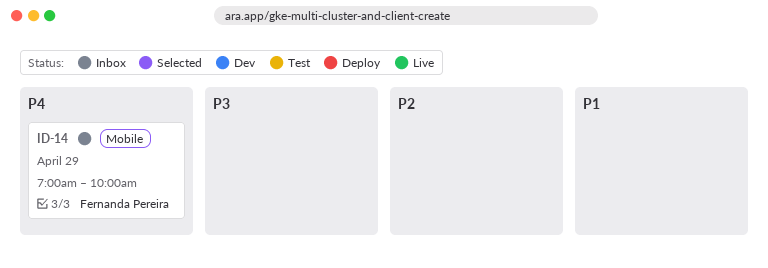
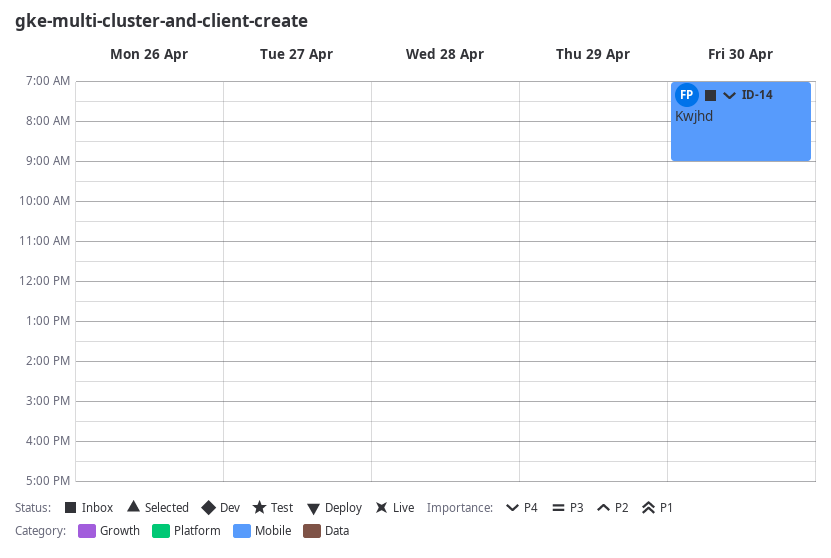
ID-14, day: Apr 29 -> Apr 30
ID-14, ends: 10:00 -> 09:00

